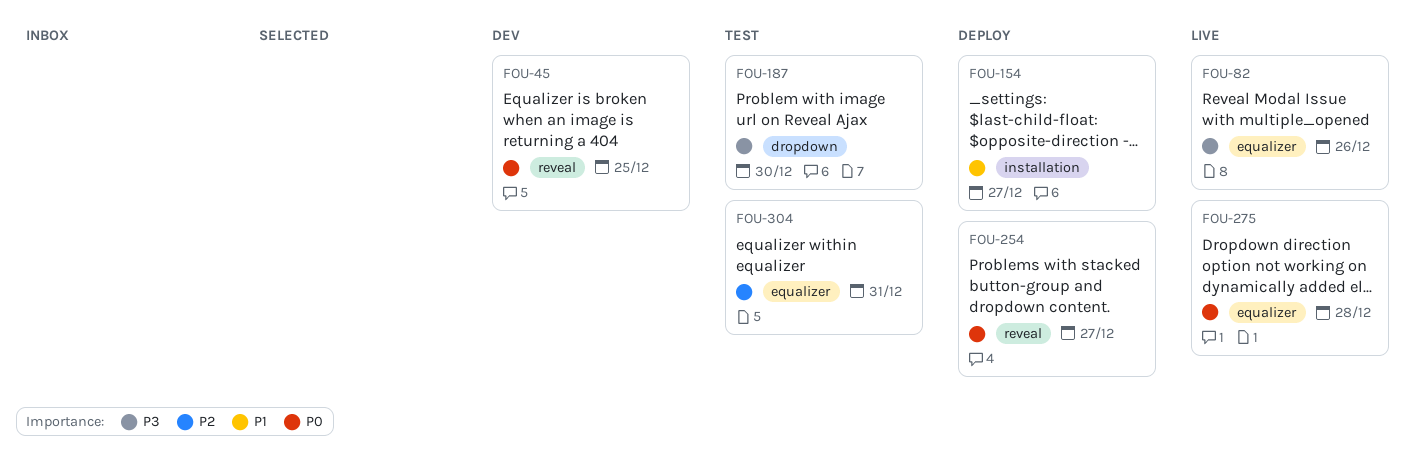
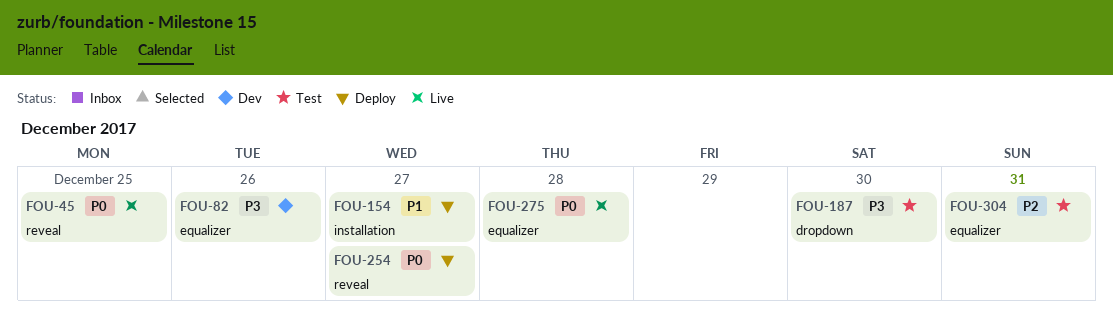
FOU-45, status: Dev -> Live
FOU-82, status: Live -> Dev

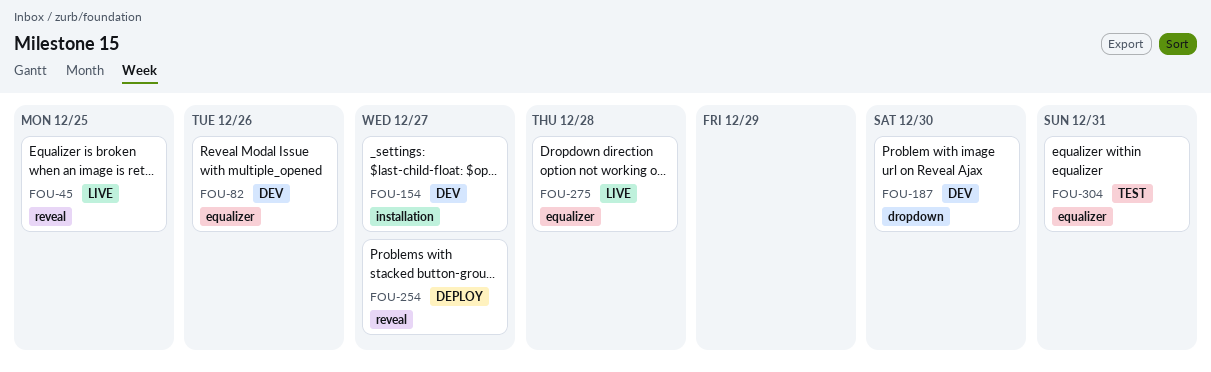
FOU-154, status: Deploy -> Dev
FOU-187, status: Test -> Dev

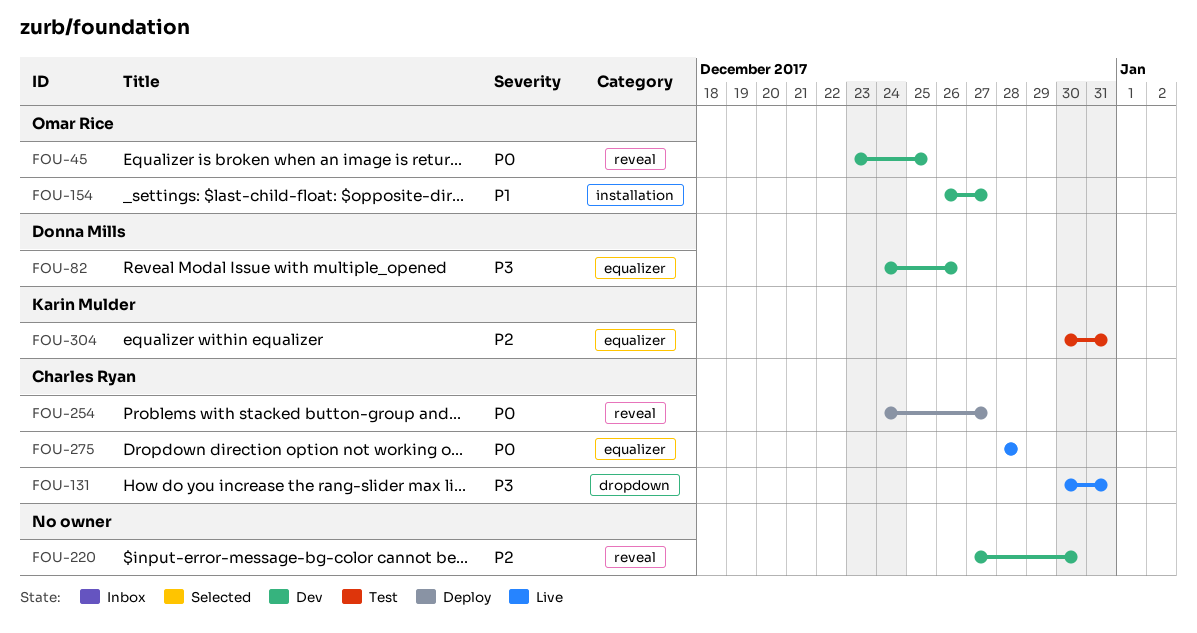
FOU-45, status: Live -> Dev
FOU-131: none -> present
FOU-187: present -> none
FOU-220: none -> present

